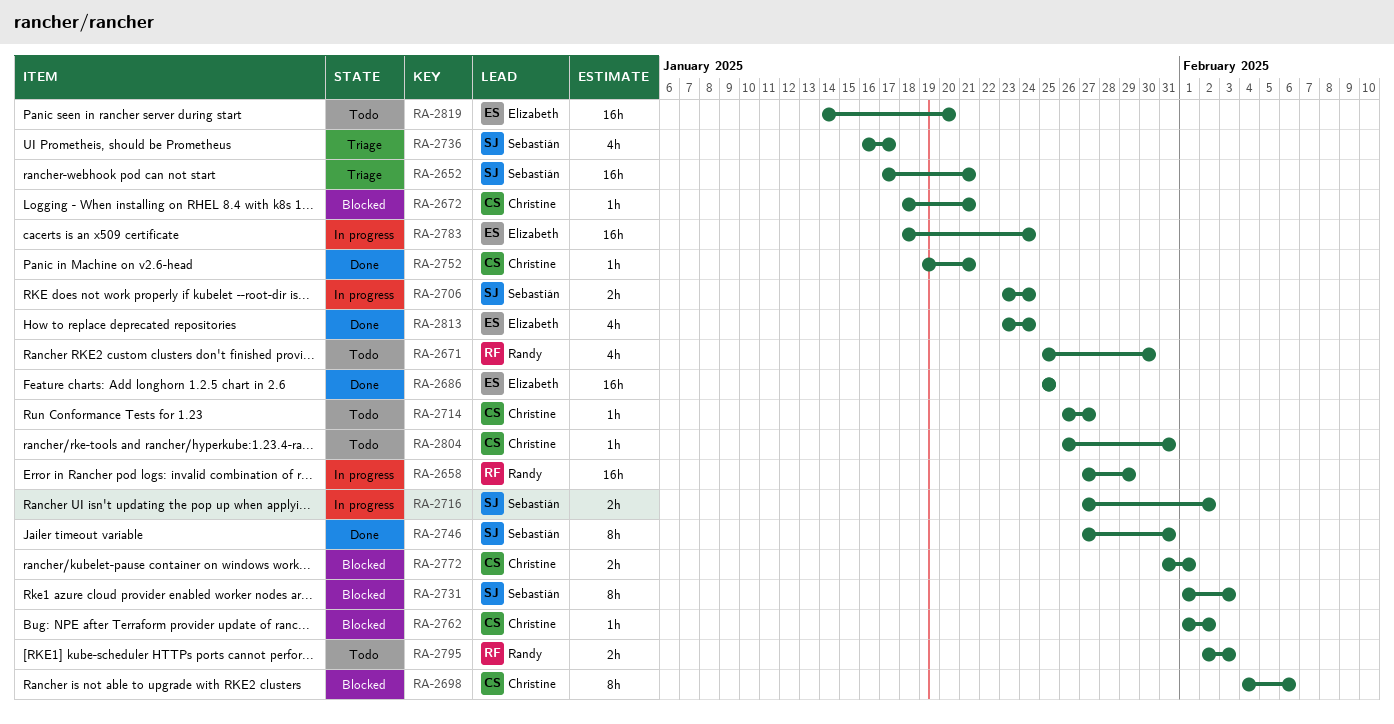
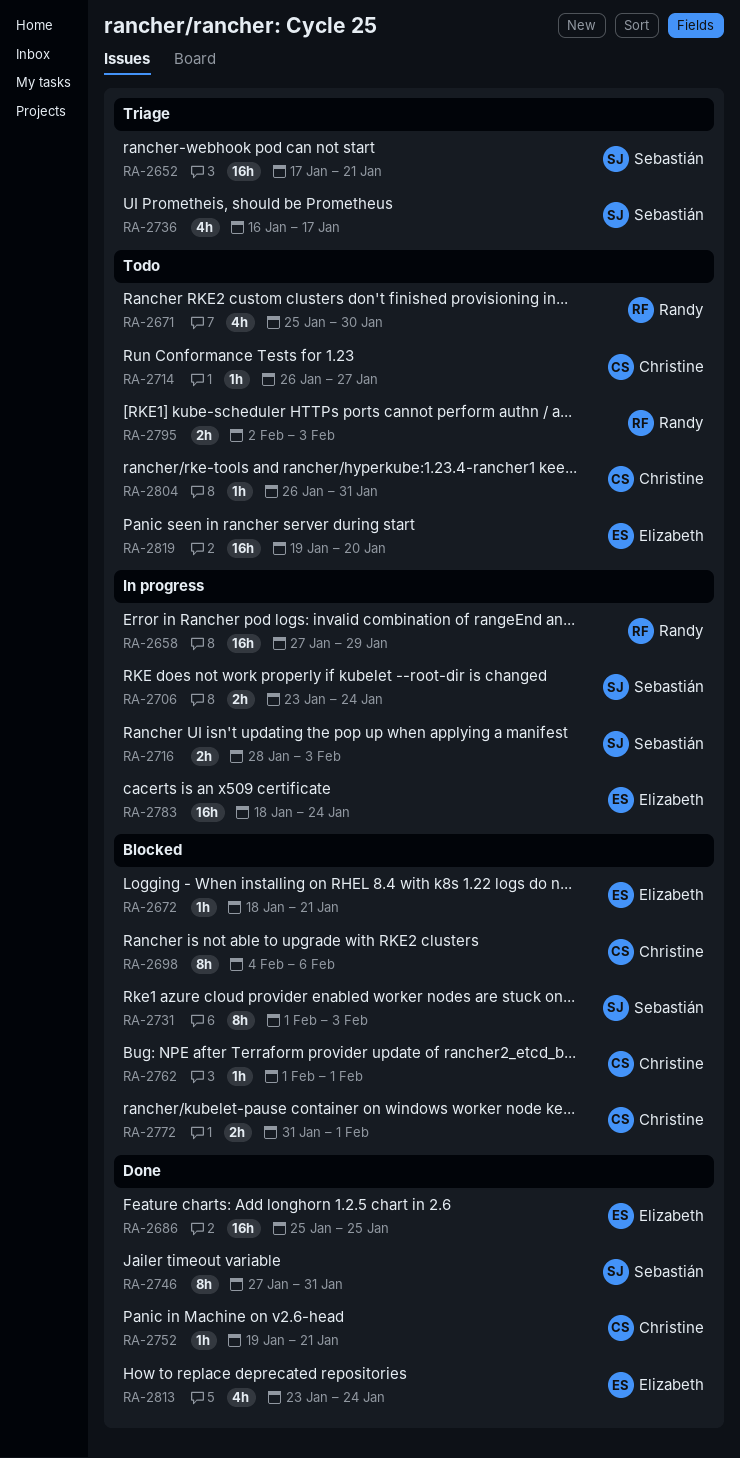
RA-2672, owner: Christine -> Elizabeth
RA-2716, start: Jan 27 -> Jan 28
RA-2716, due: Feb 2 -> Feb 3
RA-2762, due: Feb 2 -> Feb 1
RA-2819, start: Jan 14 -> Jan 19

